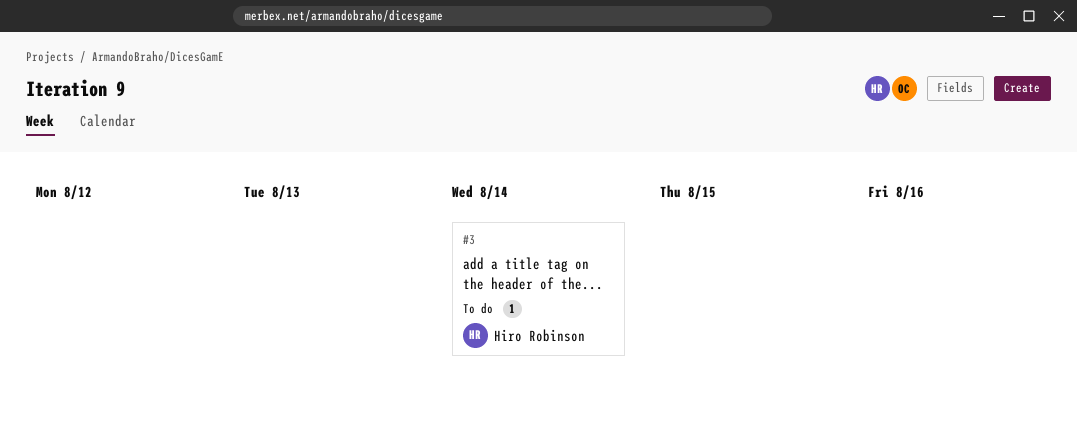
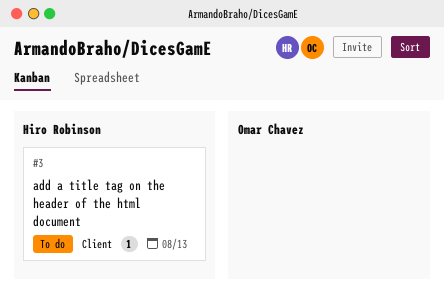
#3, due: Aug 14 -> Aug 13

